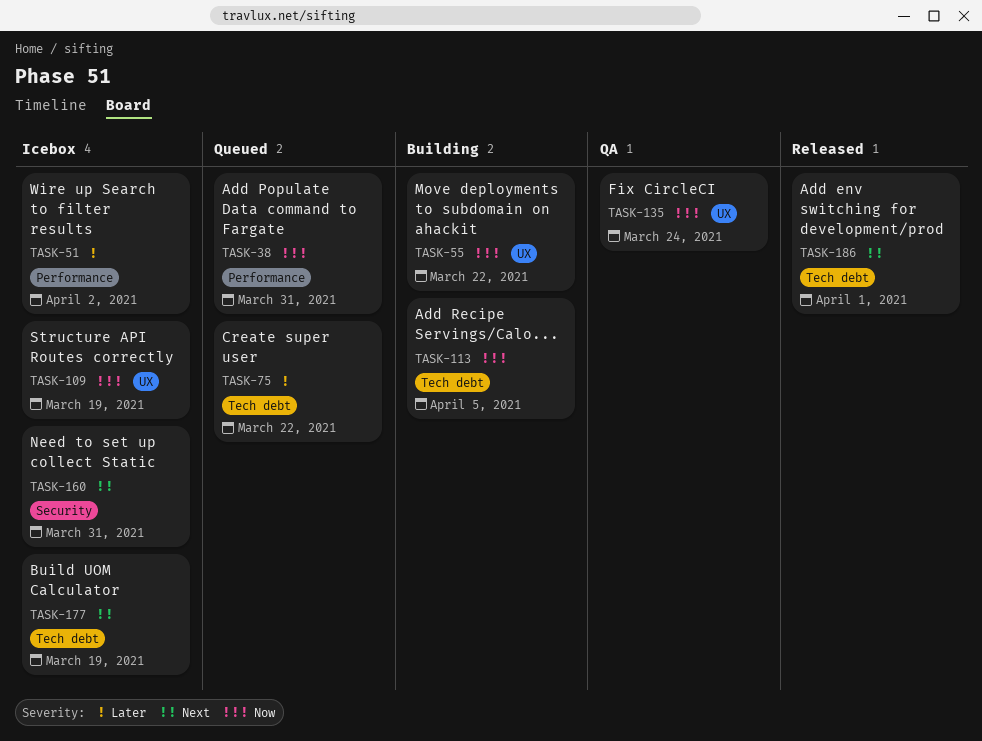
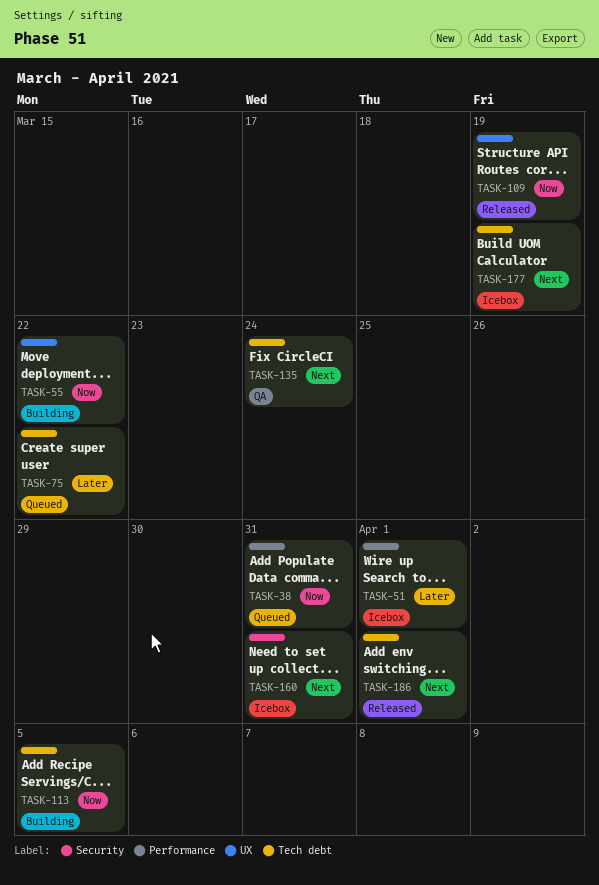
TASK-51, due: Apr 2 -> Apr 1
TASK-109, status: Icebox -> Released
TASK-135, priority: Now -> Next
TASK-135, label: UX -> Tech debt

